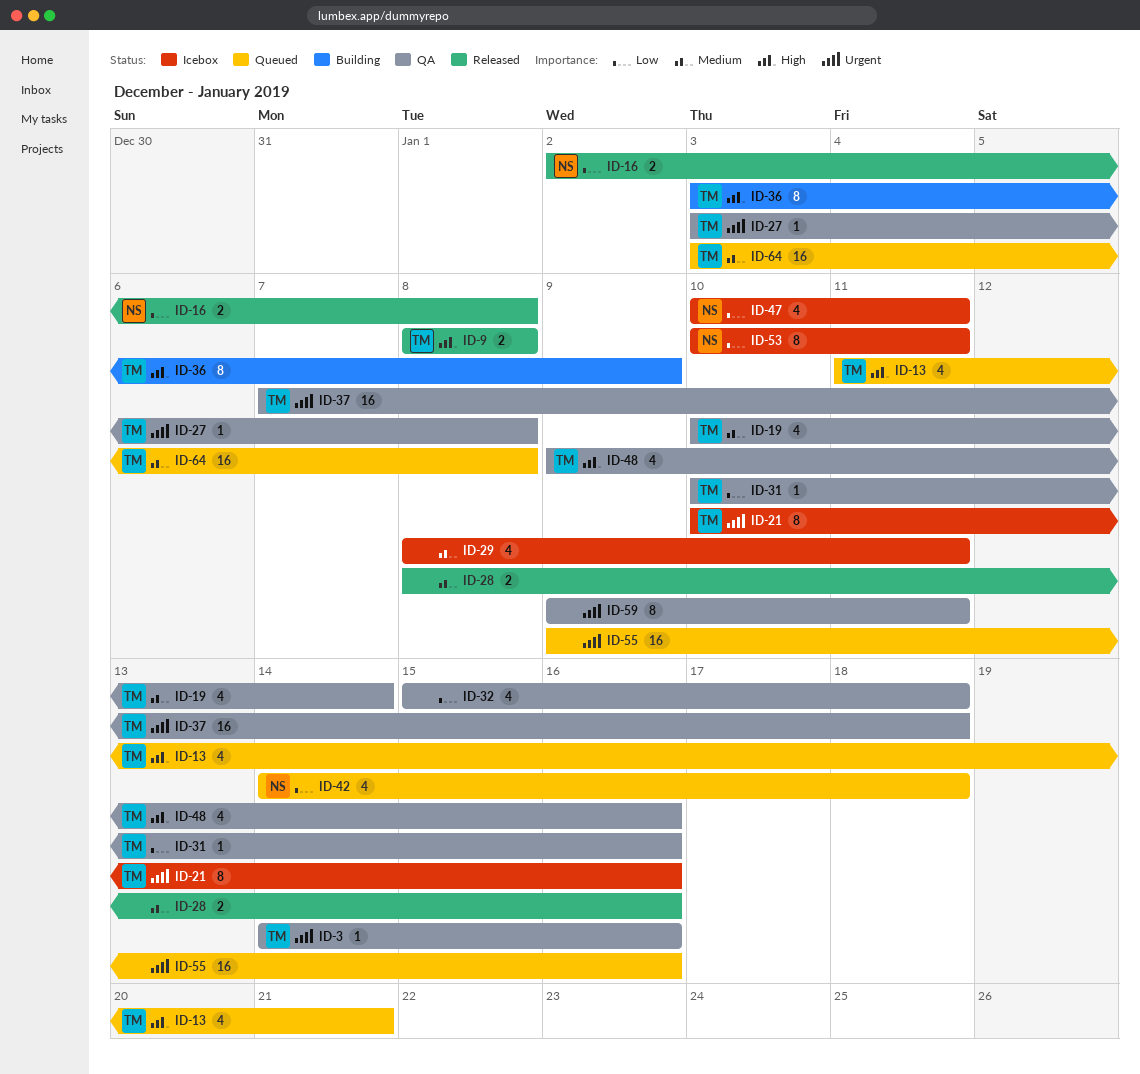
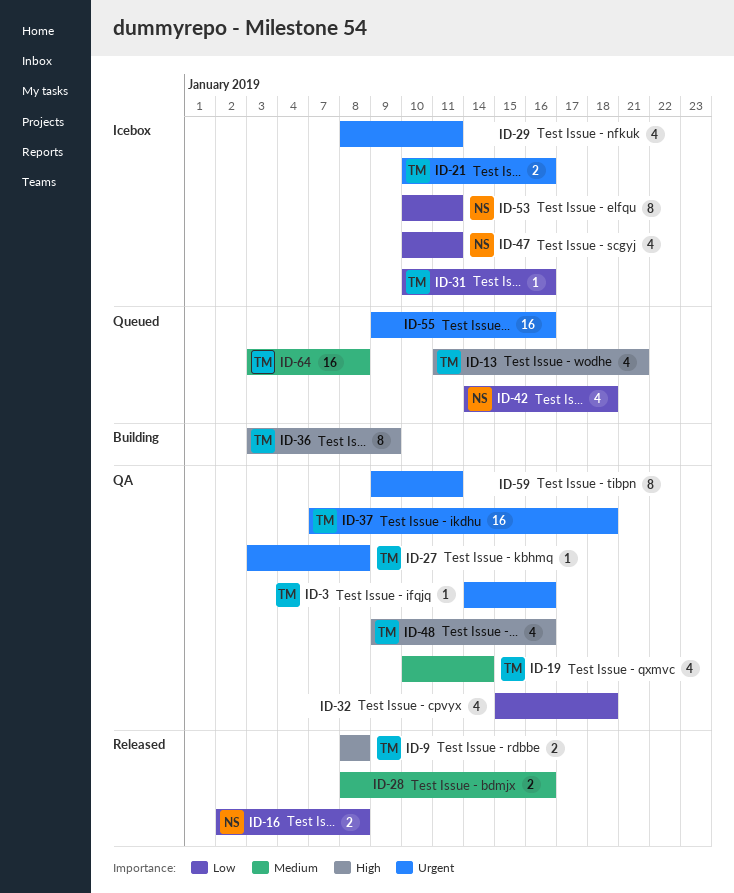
ID-21, estimate: 8 -> 2
ID-29, priority: Medium -> Urgent
ID-31, status: QA -> Icebox

